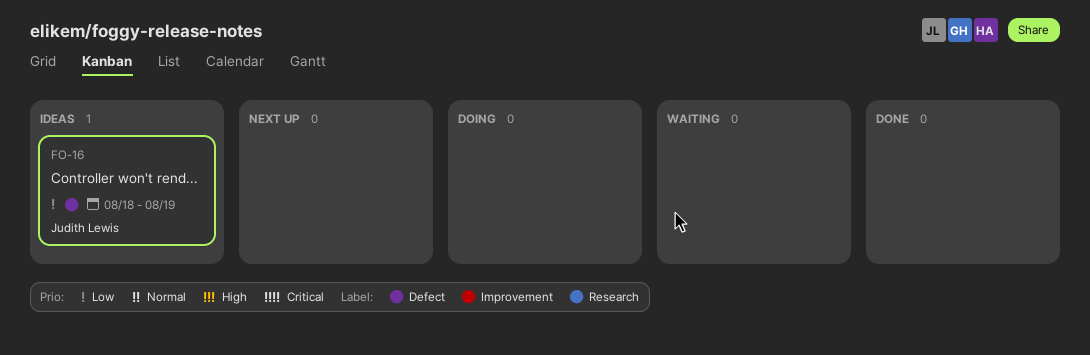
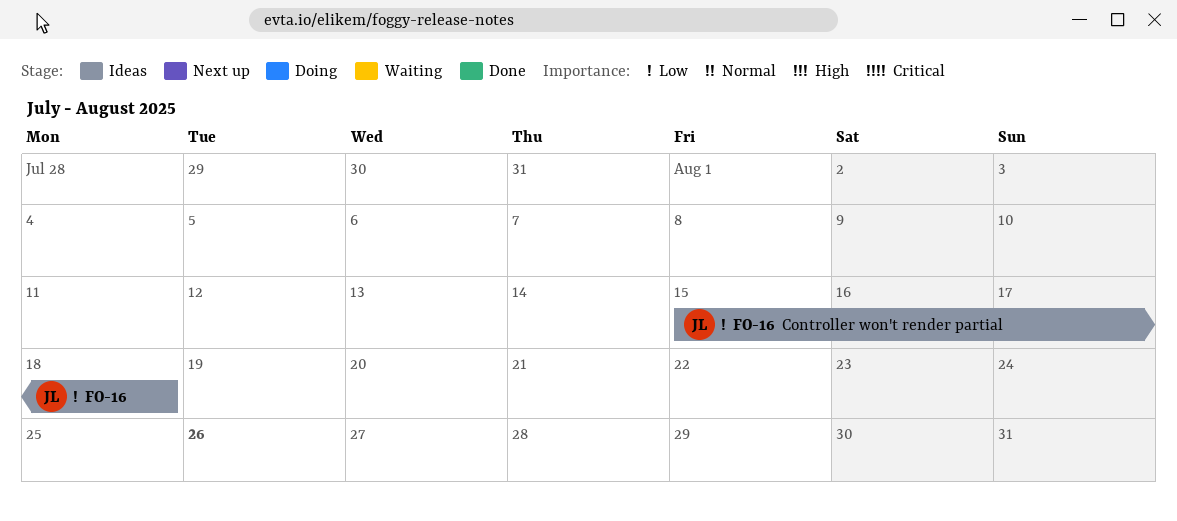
FO-16, start: Aug 18 -> Aug 15
FO-16, due: Aug 19 -> Aug 18

